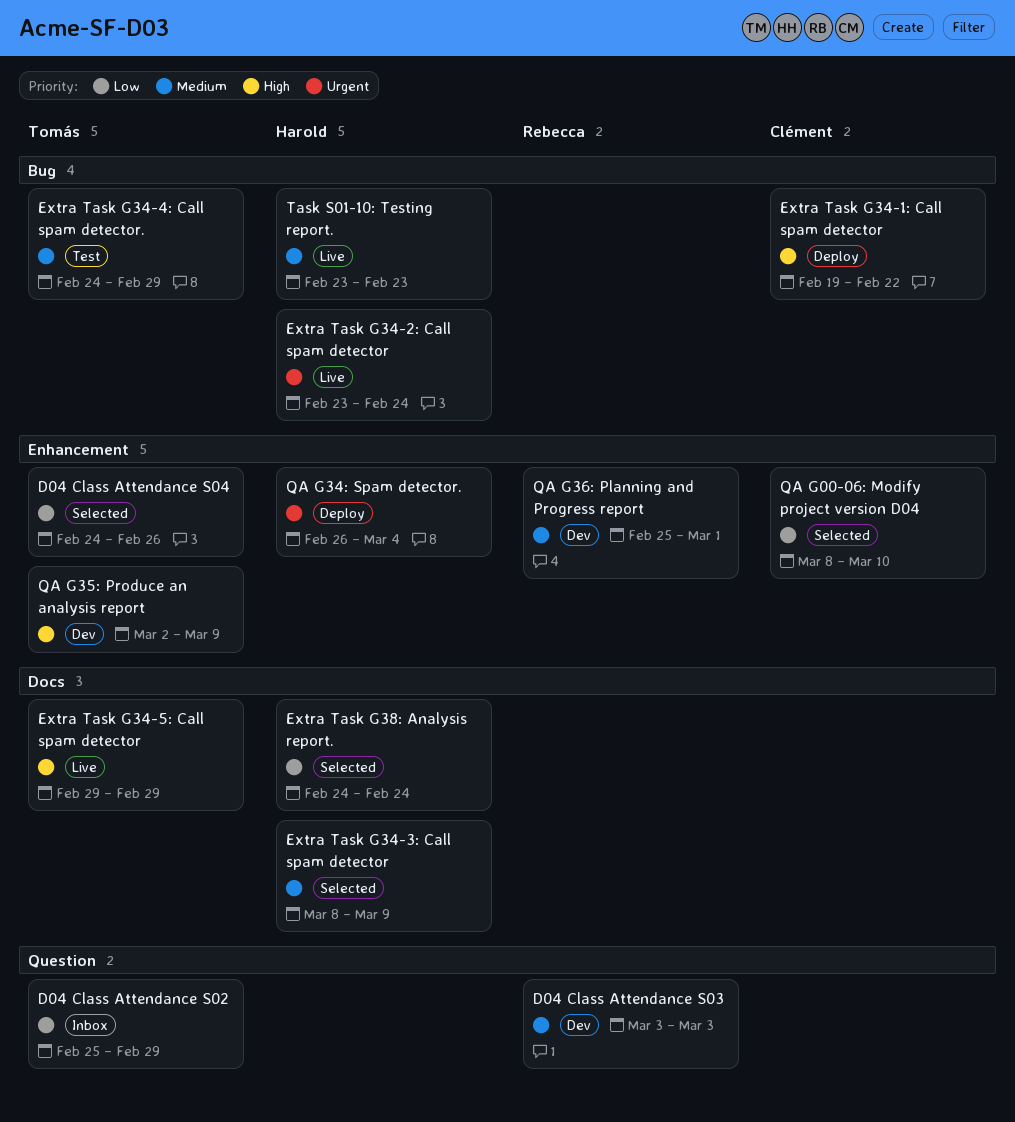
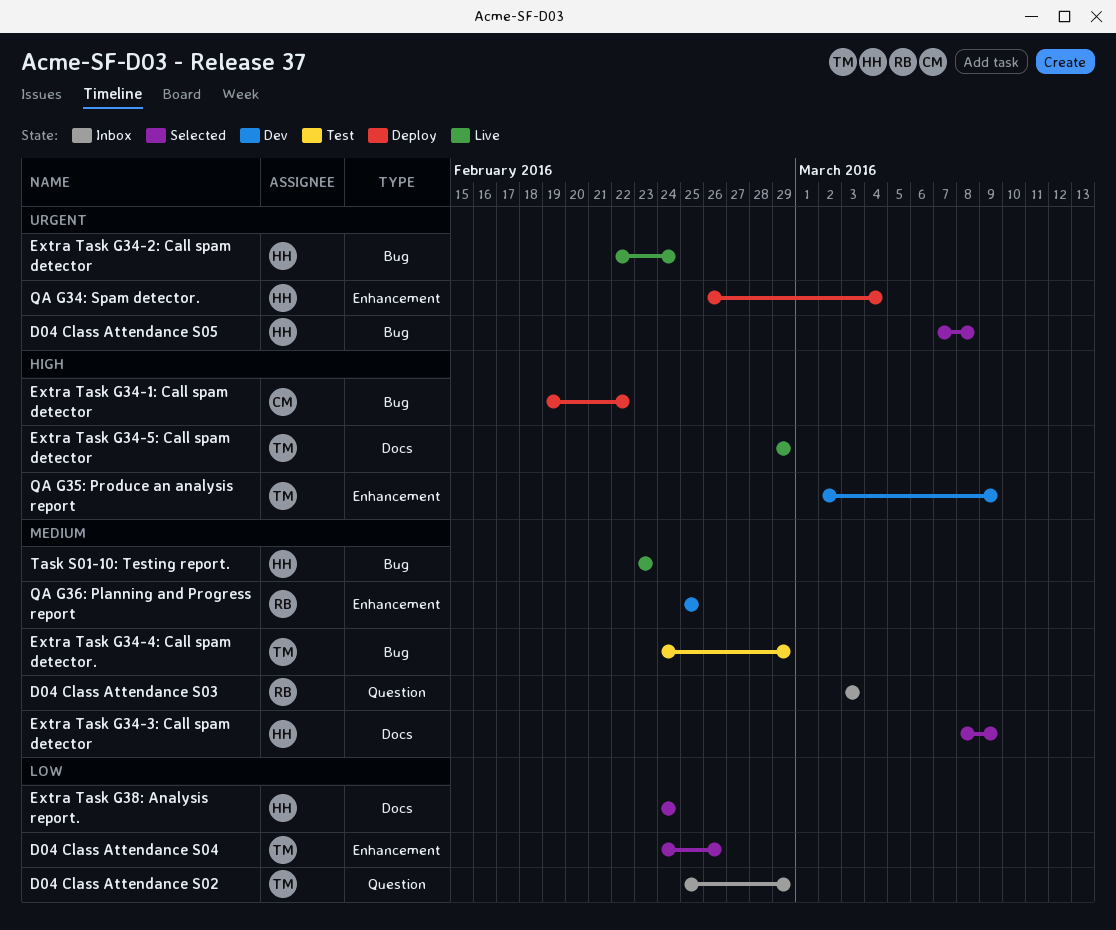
D04 Class Attendance S03, status: Dev -> Inbox
D04 Class Attendance S05: none -> present
Extra Task G34-2: Call spam detector, start: Feb 23 -> Feb 22
QA G00-06: Modify project version D04: present -> none
QA G36: Planning and Progress report, due: Mar 1 -> Feb 25

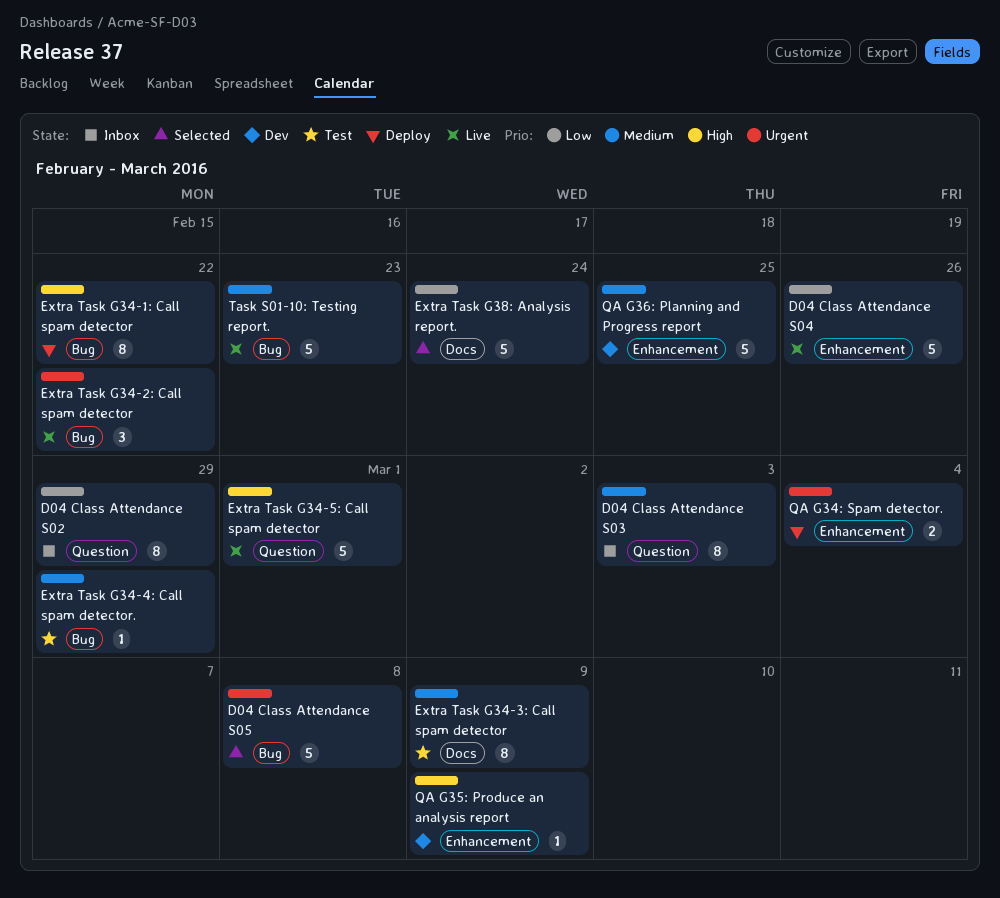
D04 Class Attendance S04, status: Selected -> Live
Extra Task G34-2: Call spam detector, due: Feb 24 -> Feb 22
Extra Task G34-3: Call spam detector, status: Selected -> Test
Extra Task G34-5: Call spam detector, label: Docs -> Question
Extra Task G34-5: Call spam detector, due: Feb 29 -> Mar 1

